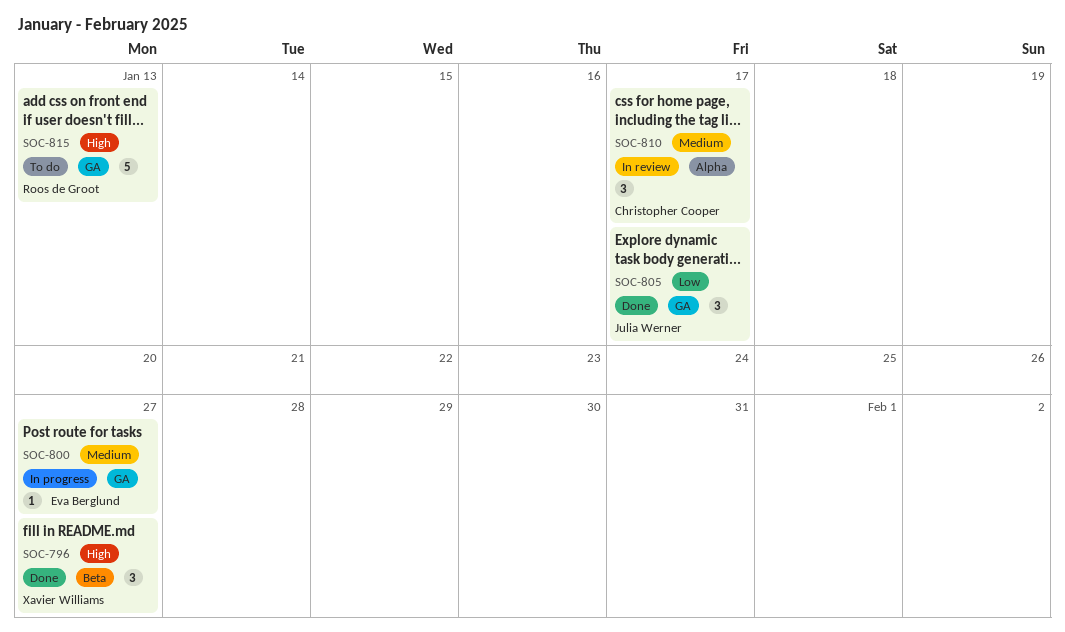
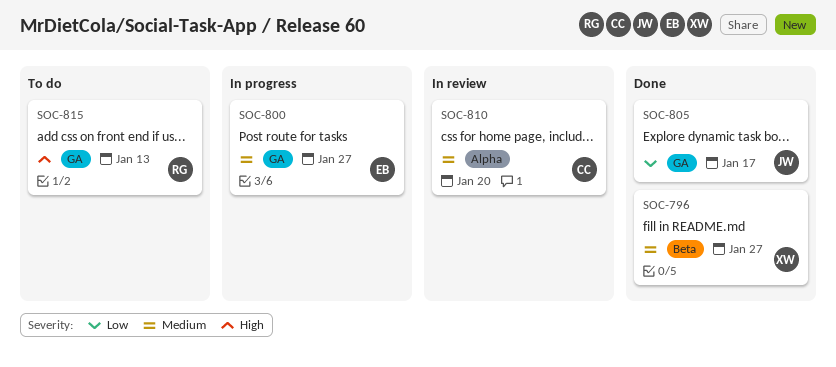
SOC-796, priority: High -> Medium
SOC-810, due: Jan 17 -> Jan 20

